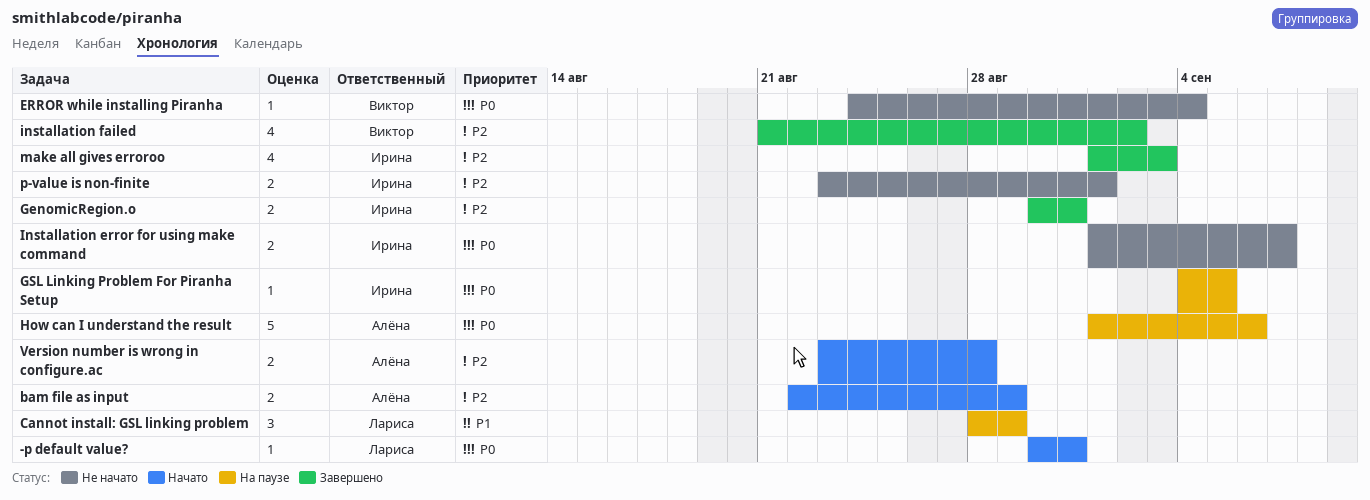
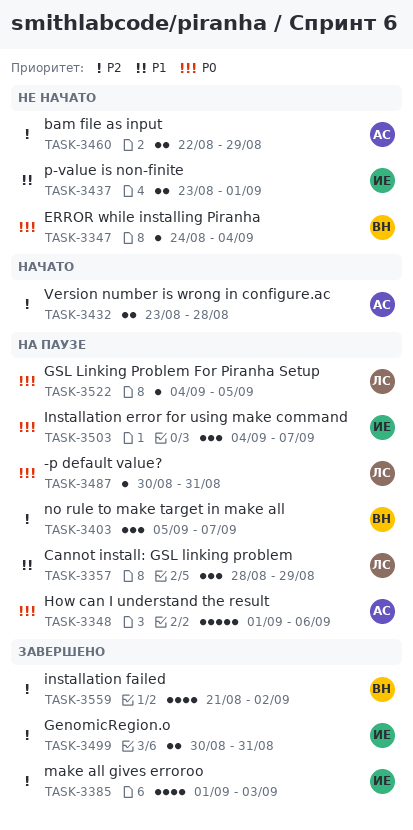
-p default value?, status: Начато -> На паузе
bam file as input, status: Начато -> Не начато
GSL Linking Problem For Piranha Setup, owner: Ирина -> Лариса
Installation error for using make command, status: Не начато -> На паузе
Installation error for using make command, estimate: 2 -> 3
Installation error for using make command, start: Sep 1 -> Sep 4
no rule to make target in make all: none -> present
p-value is non-finite, priority: P2 -> P1

